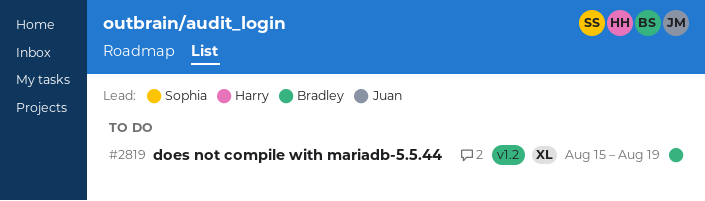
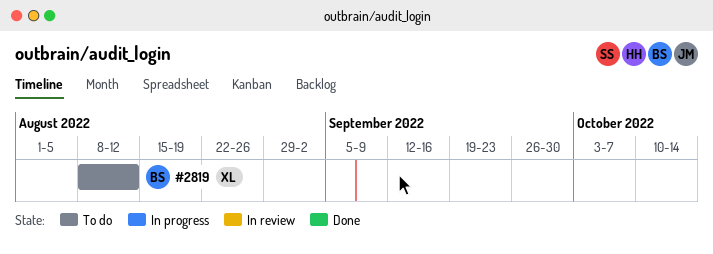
#2819, start: Aug 15 -> Aug 8
#2819, due: Aug 19 -> Aug 12

